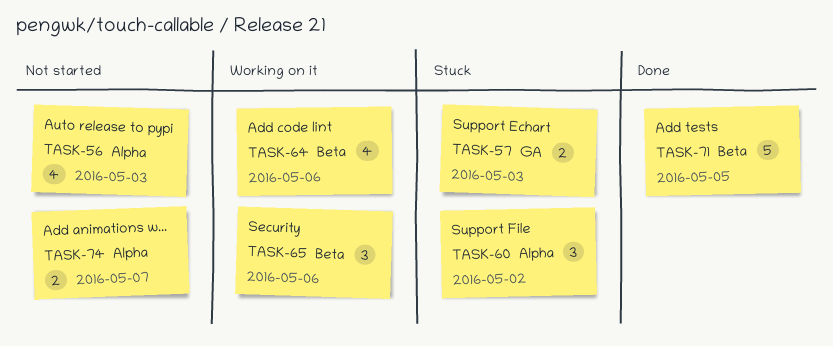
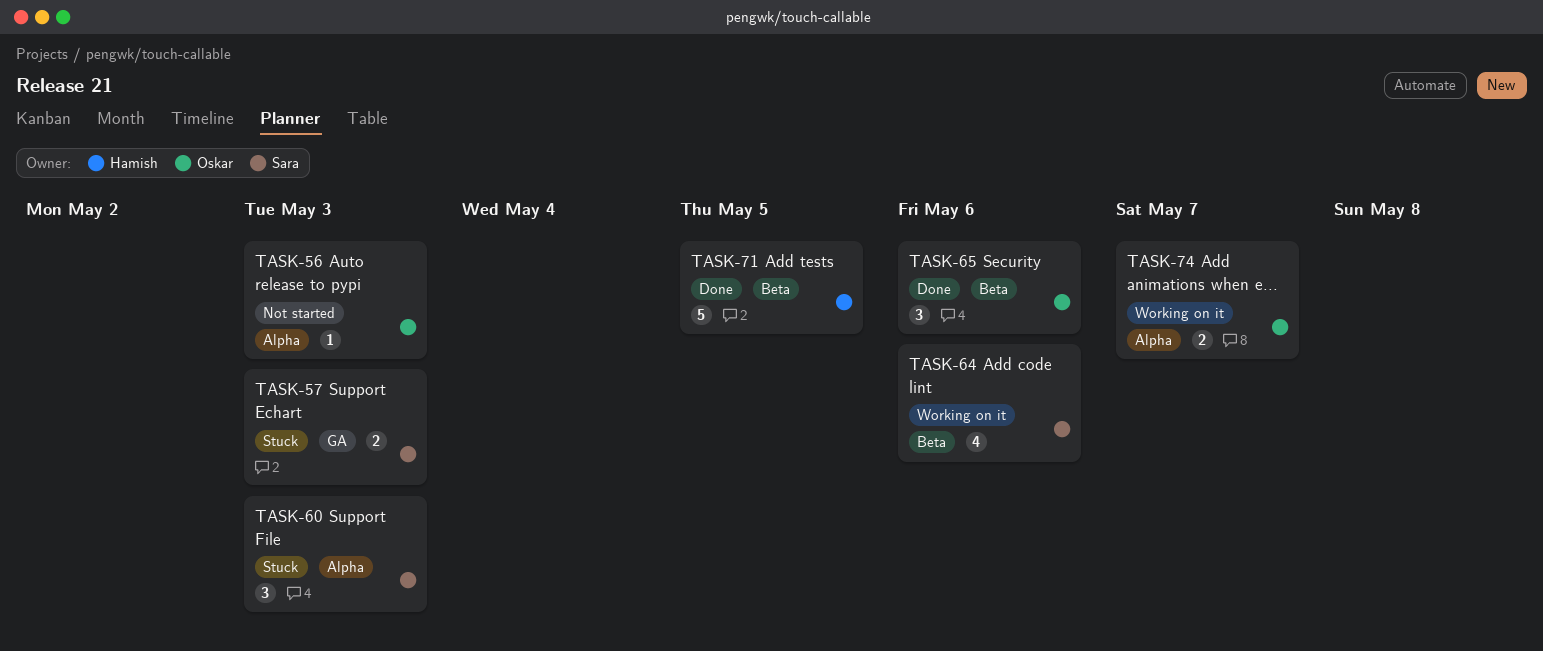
TASK-56, estimate: 4 -> 1
TASK-60, due: May 2 -> May 3
TASK-65, status: Working on it -> Done
TASK-74, status: Not started -> Working on it

